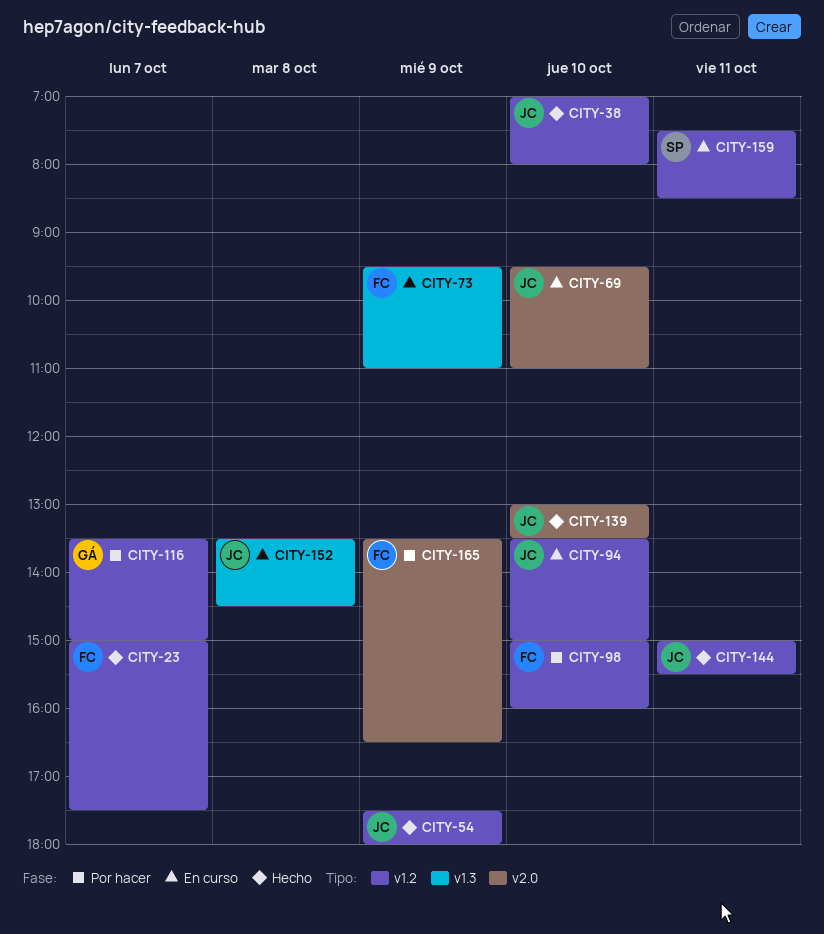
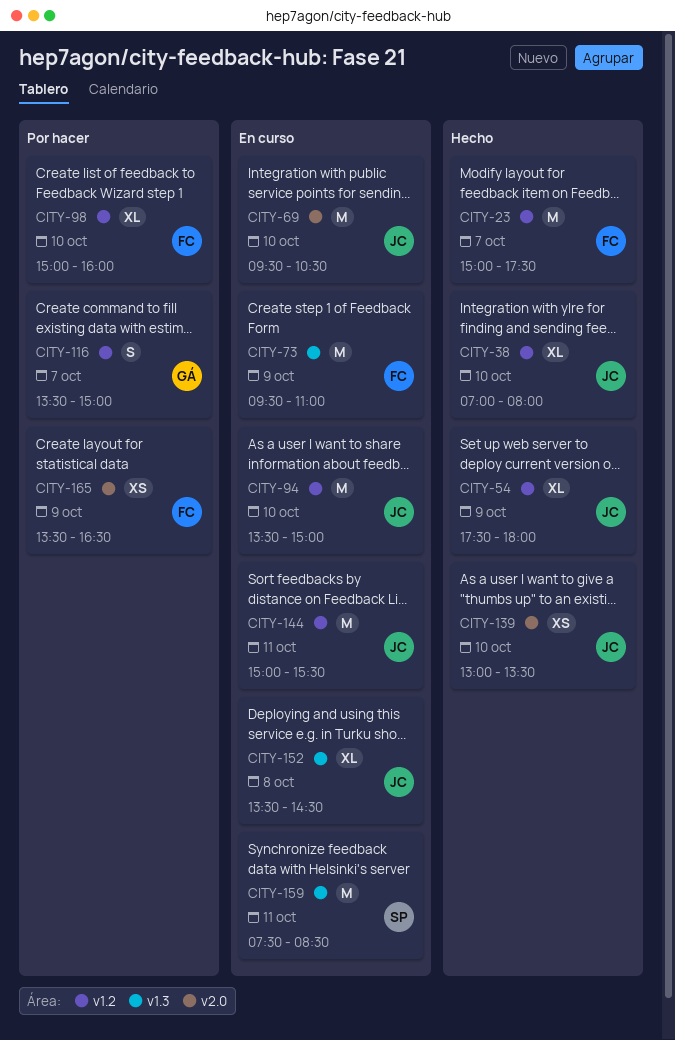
CITY-69, ends: 11:00 -> 10:30
CITY-144, status: Hecho -> En curso
CITY-159, label: v1.2 -> v1.3

